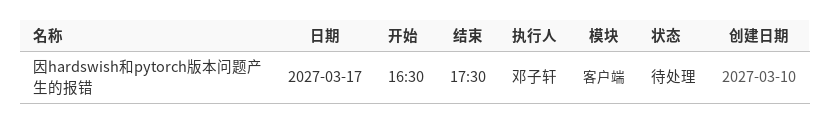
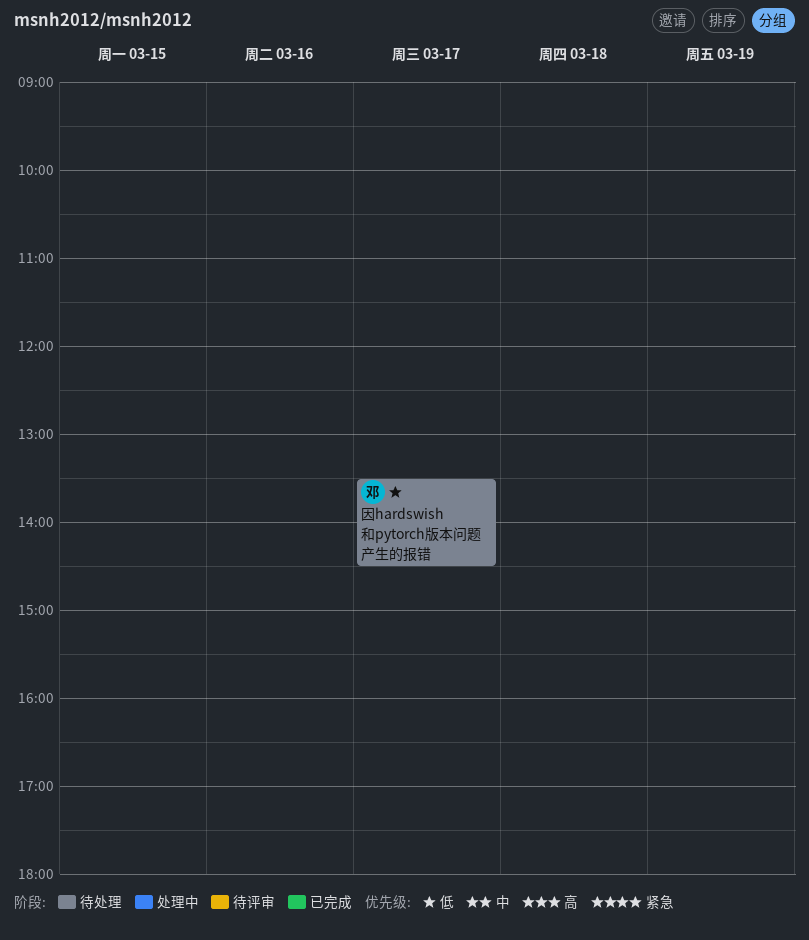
因hardswish和pytorch版本问题产生的报错, begins: 16:30 -> 13:30
因hardswish和pytorch版本问题产生的报错, ends: 17:30 -> 14:30

